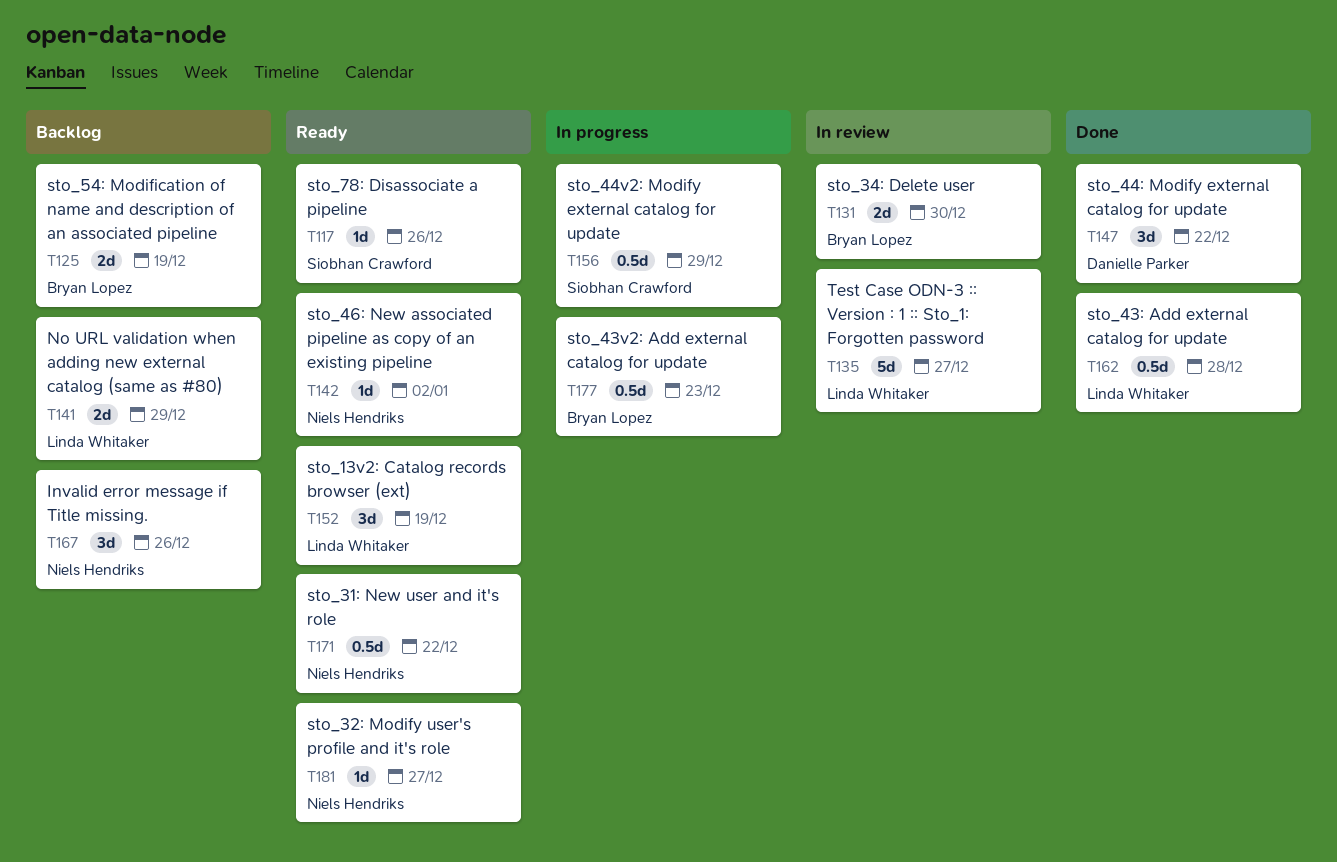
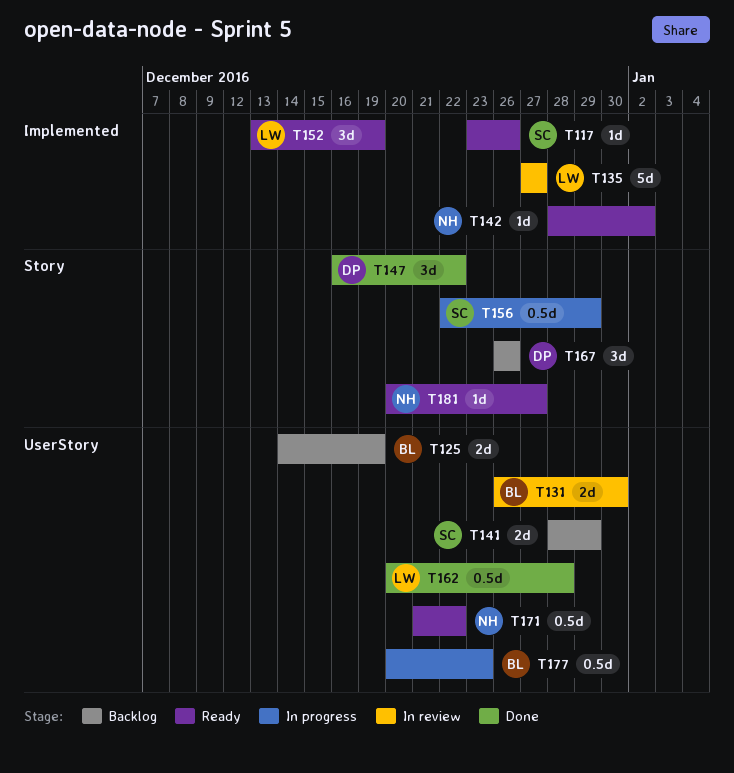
T141, owner: Linda Whitaker -> Siobhan Crawford
T167, owner: Niels Hendriks -> Danielle Parker

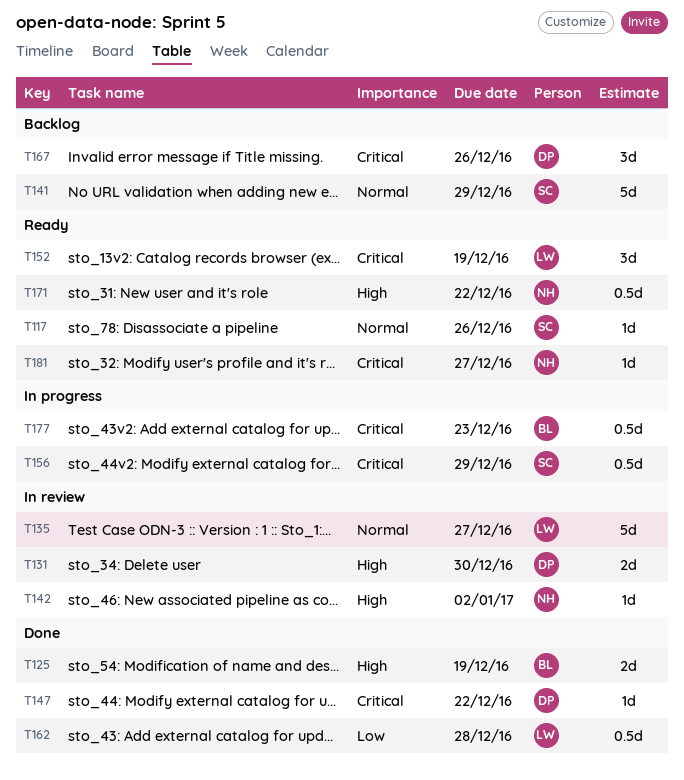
T125, status: Backlog -> Done
T131, owner: BL -> DP
T141, estimate: 2d -> 5d
T142, status: Ready -> In review
T147, estimate: 3d -> 1d

